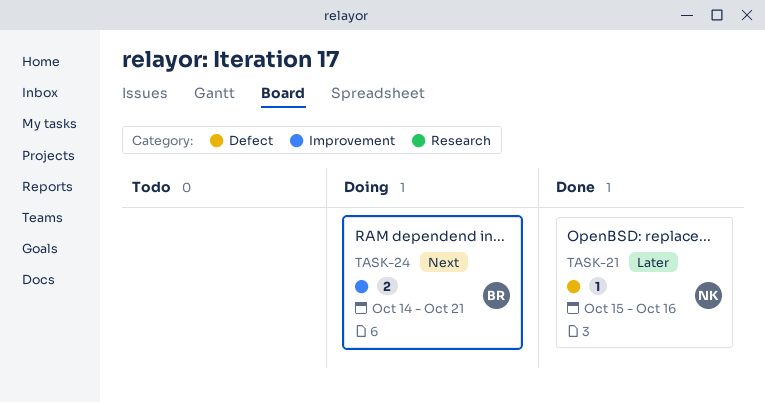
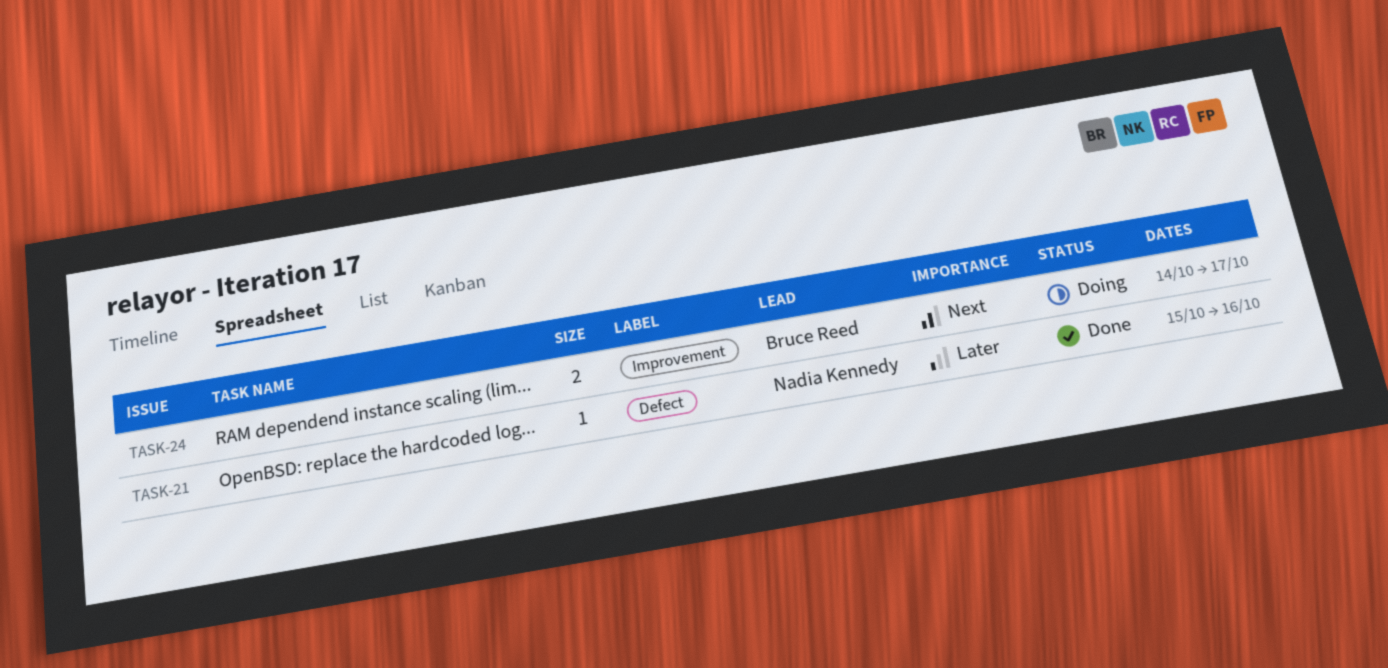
TASK-24, due: Oct 21 -> Oct 17

